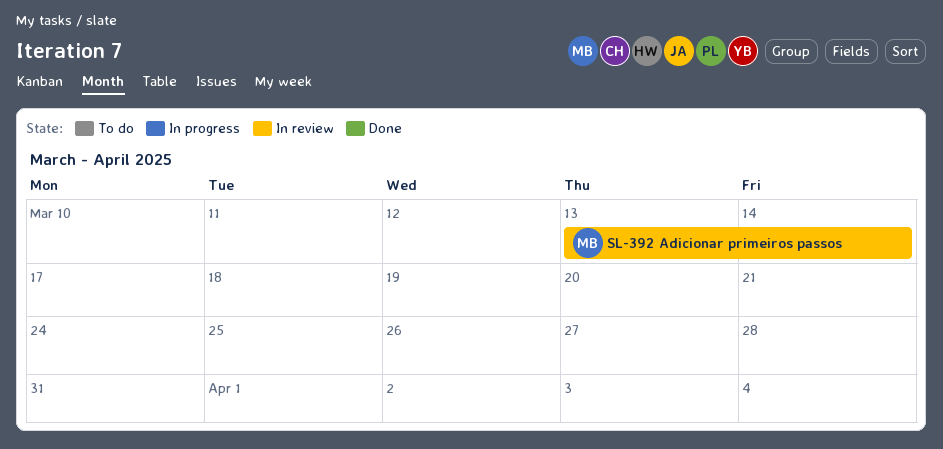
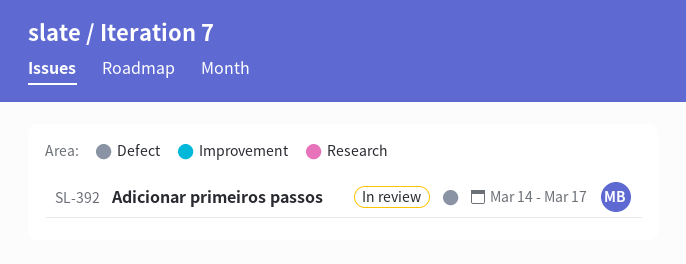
SL-392, start: Mar 13 -> Mar 14
SL-392, due: Mar 14 -> Mar 17

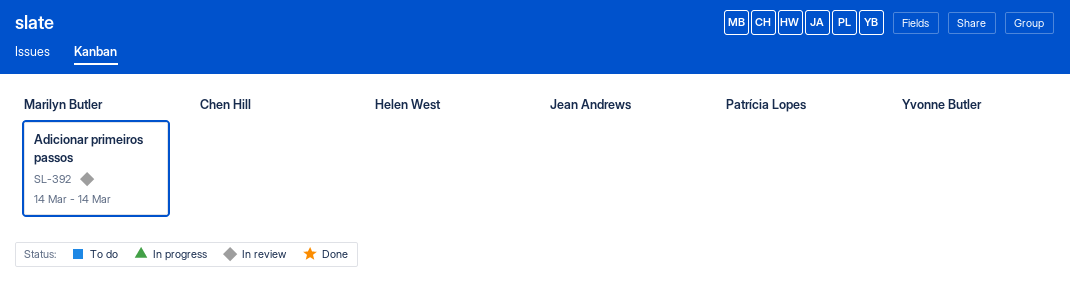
SL-392, due: Mar 17 -> Mar 14

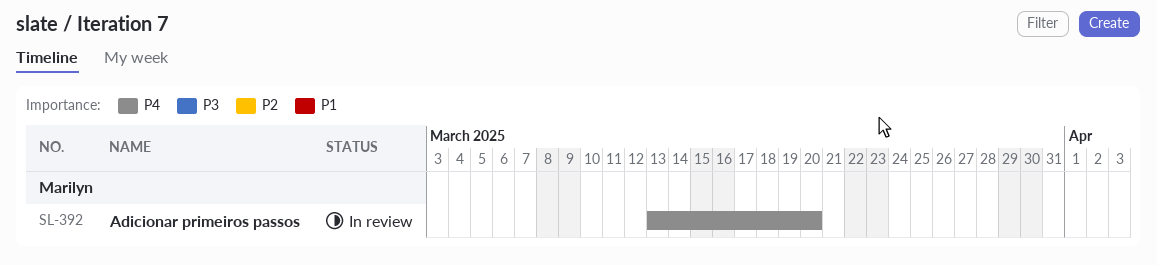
SL-392, start: Mar 14 -> Mar 13
SL-392, due: Mar 14 -> Mar 20

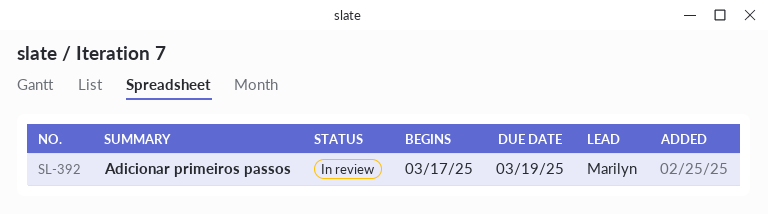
SL-392, start: Mar 13 -> Mar 17
SL-392, due: Mar 20 -> Mar 19

